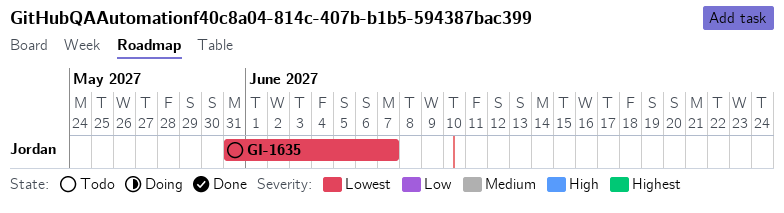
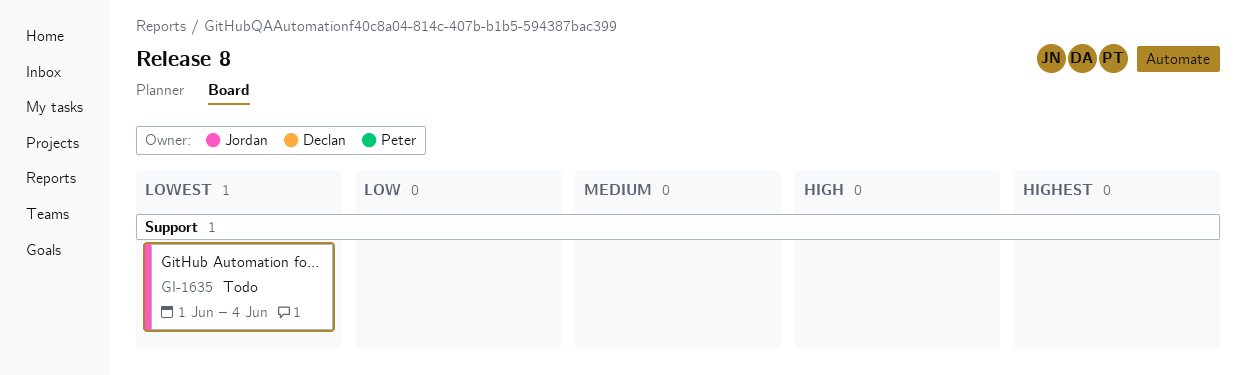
GI-1635, start: May 31 -> Jun 1
GI-1635, due: Jun 7 -> Jun 4

